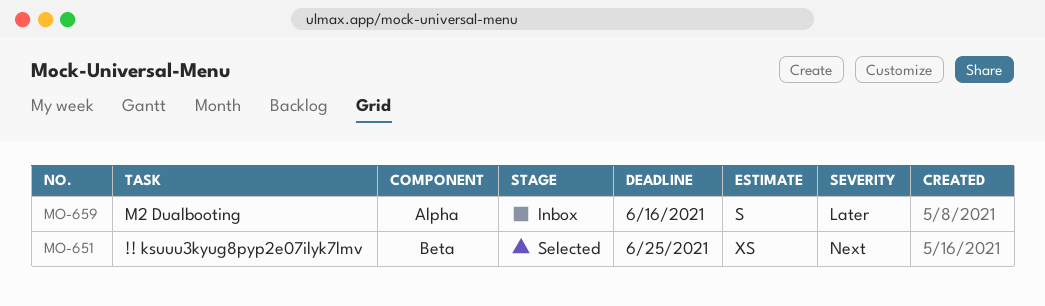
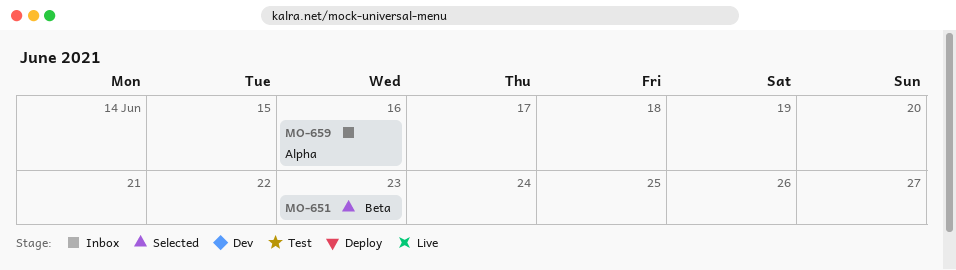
MO-651, due: Jun 25 -> Jun 23

